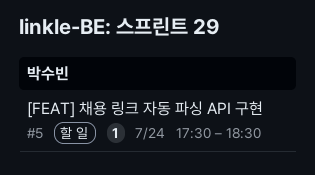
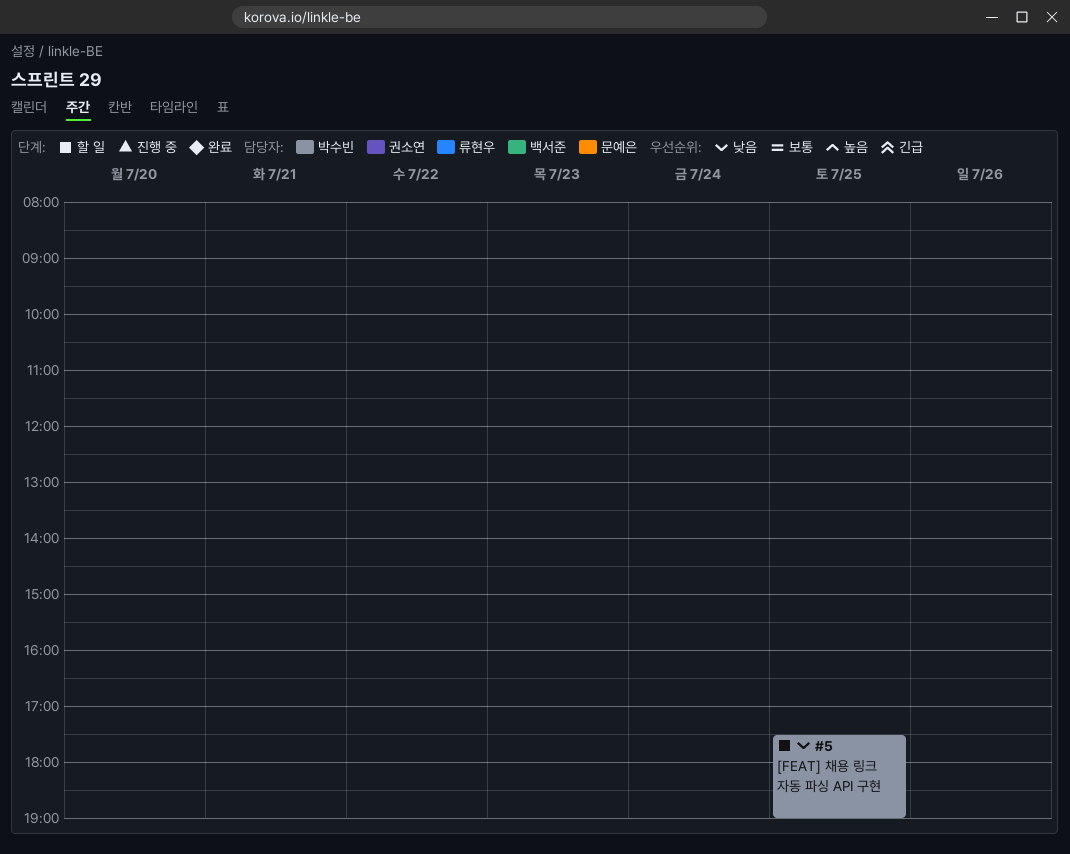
#5, day: Jul 24 -> Jul 25
#5, ends: 18:30 -> 19:00

